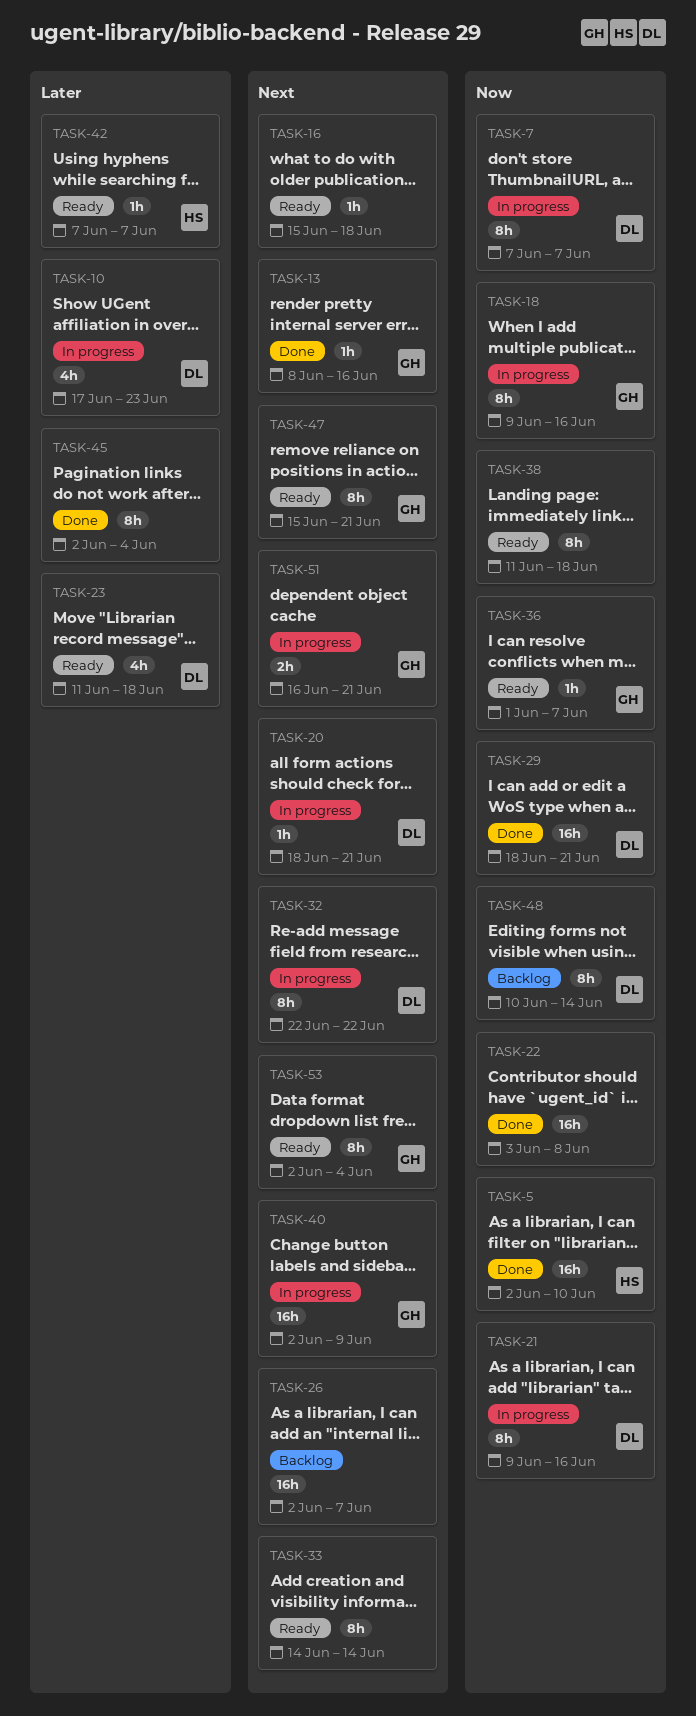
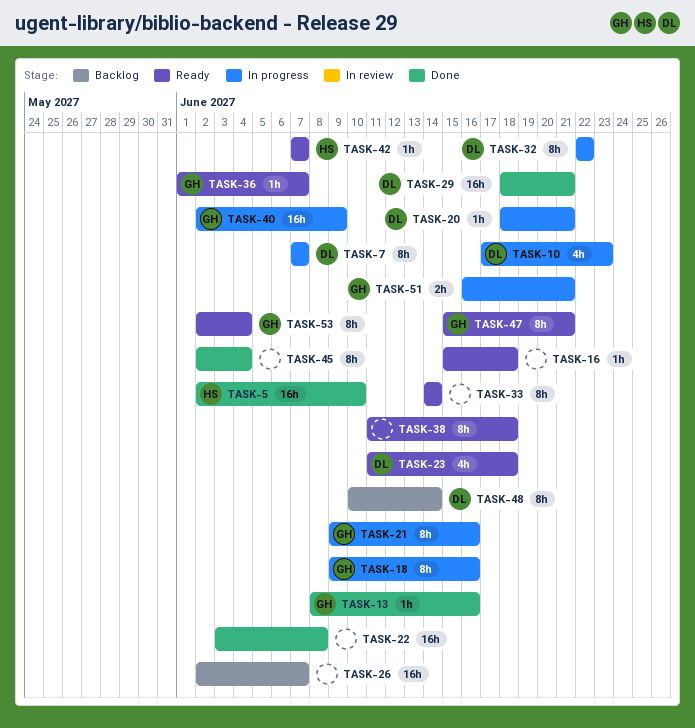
TASK-21, owner: DL -> GH

